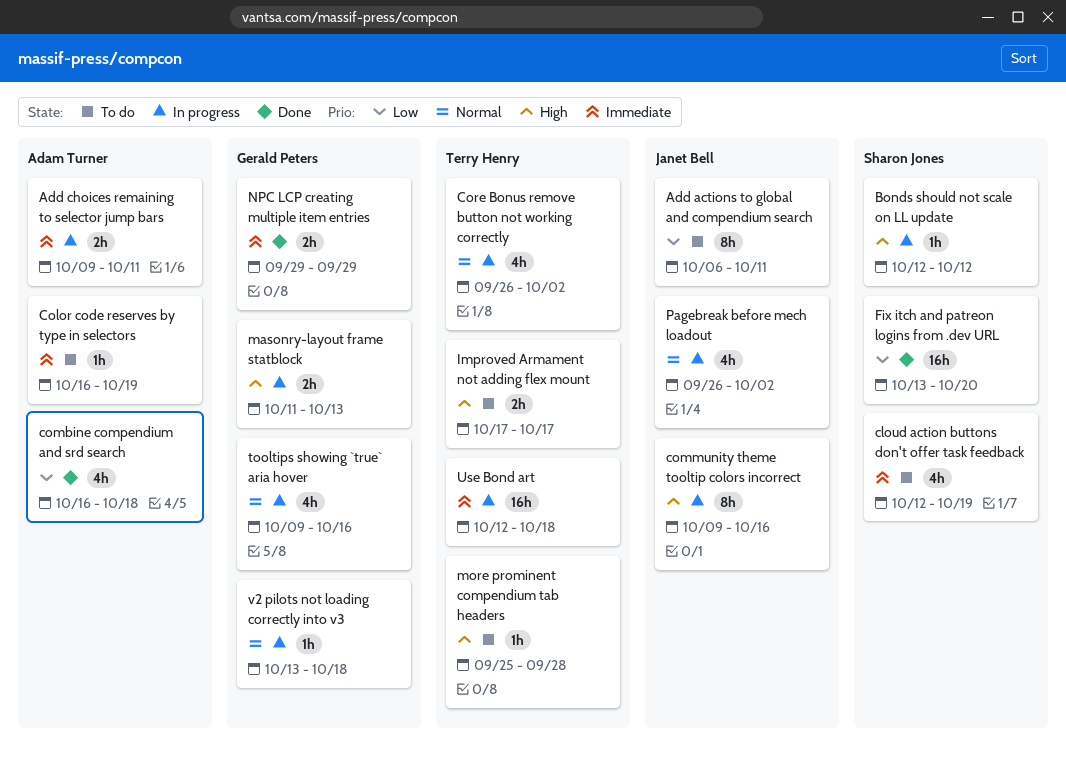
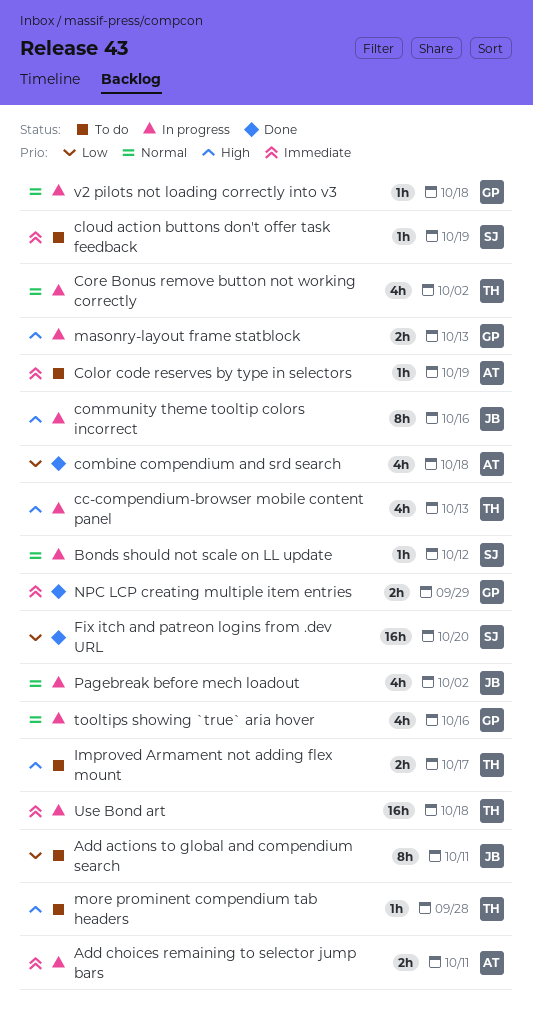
Bonds should not scale on LL update, priority: High -> Normal
cc-compendium-browser mobile content panel: none -> present
cloud action buttons don't offer task feedback, estimate: 4h -> 1h

